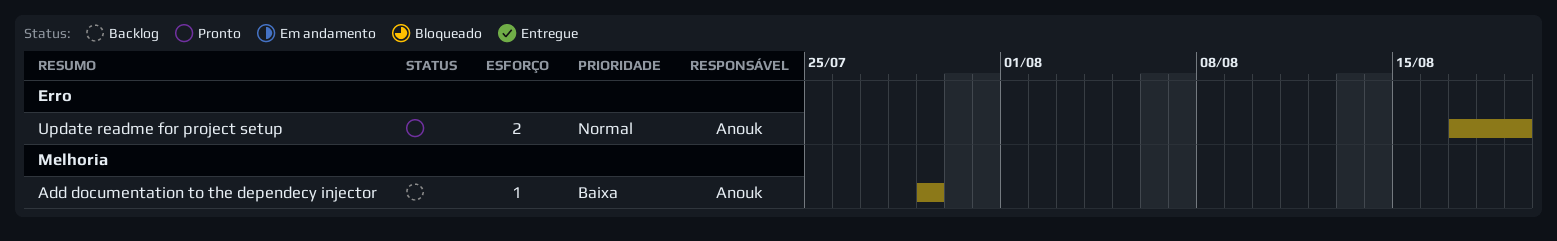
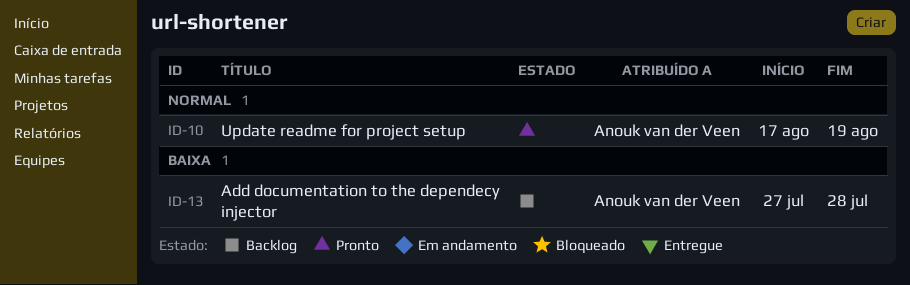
Add documentation to the dependecy injector, start: Jul 29 -> Jul 27
Add documentation to the dependecy injector, due: Jul 29 -> Jul 28

